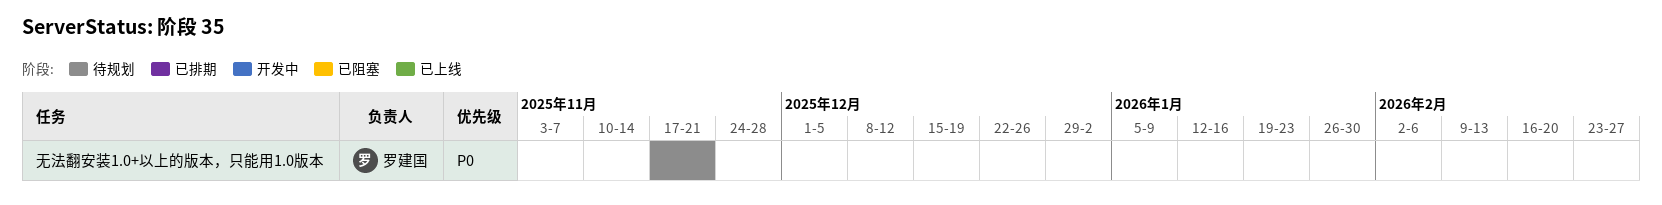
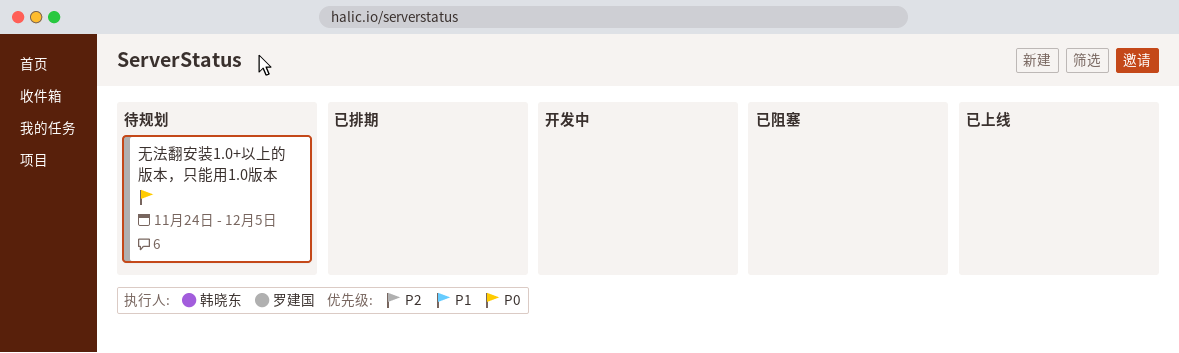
无法翻安装1.0+以上的版本，只能用1.0版本, start: Nov 17 -> Nov 24
无法翻安装1.0+以上的版本，只能用1.0版本, due: Nov 21 -> Dec 5

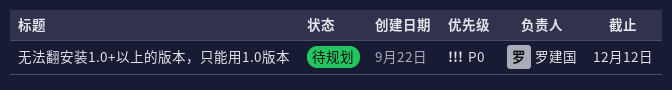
无法翻安装1.0+以上的版本，只能用1.0版本, due: Dec 5 -> Dec 12

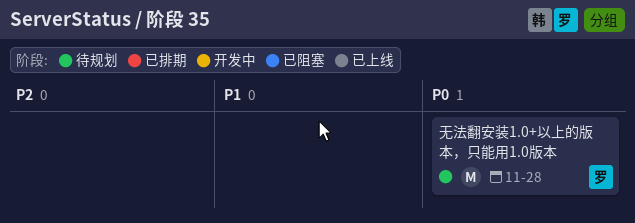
无法翻安装1.0+以上的版本，只能用1.0版本, due: Dec 12 -> Nov 28

